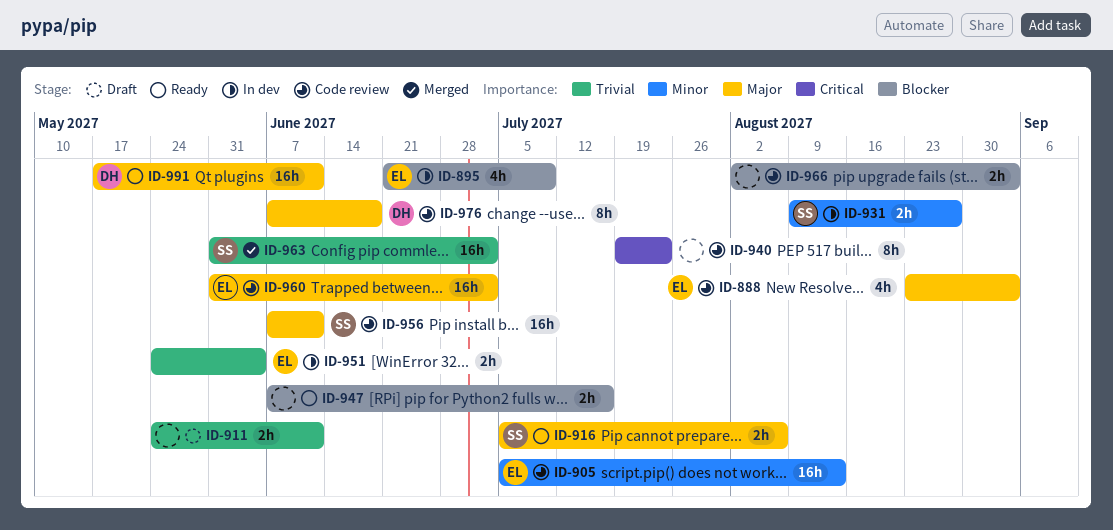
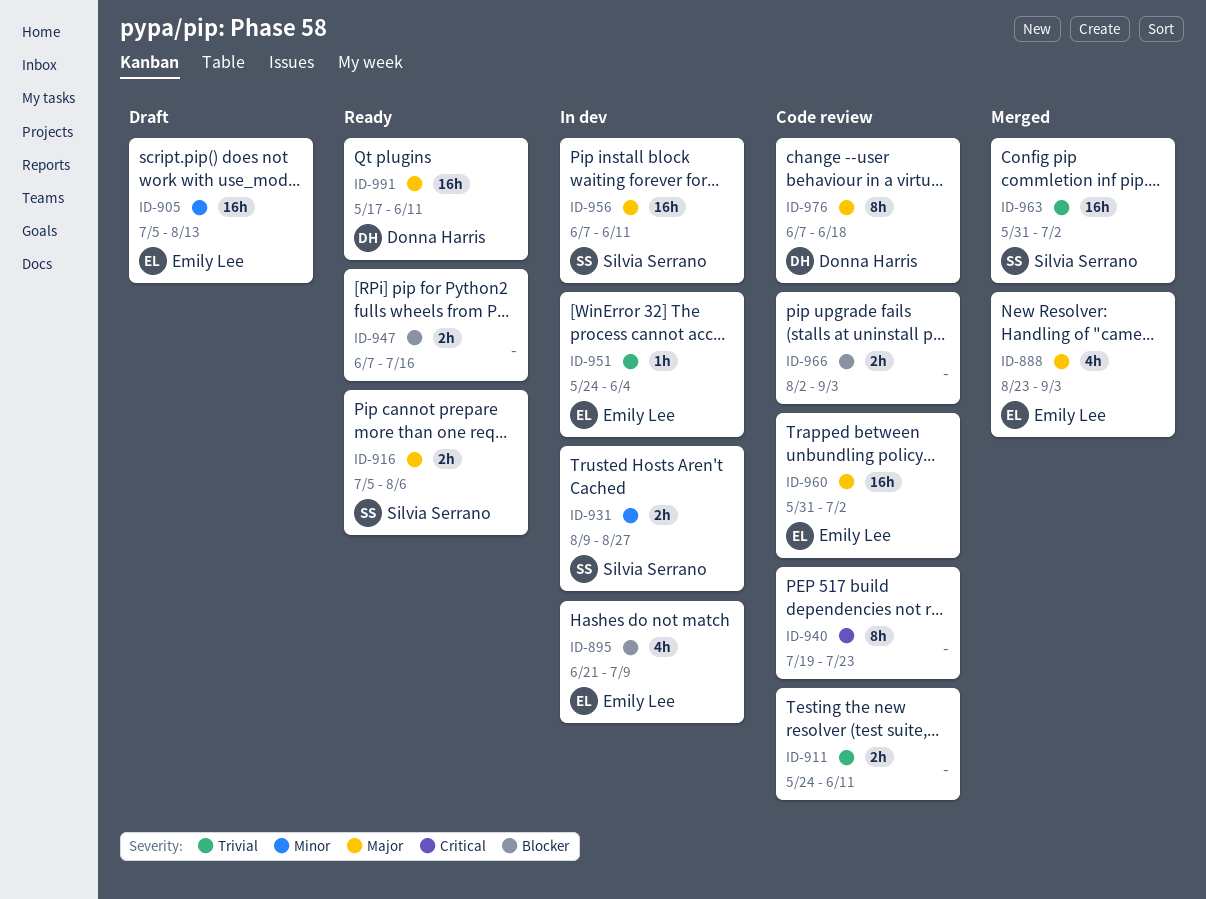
ID-888, status: Code review -> Merged
ID-905, status: Code review -> Draft
ID-911, status: Draft -> Code review
ID-951, estimate: 2h -> 1h
ID-956, status: Code review -> In dev

